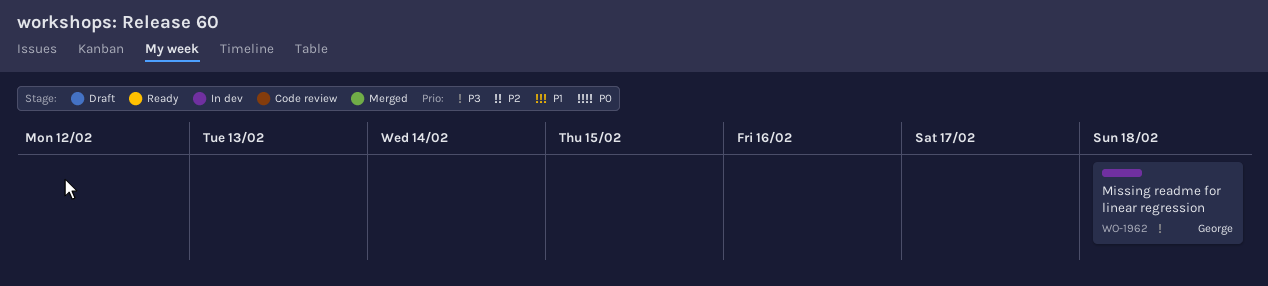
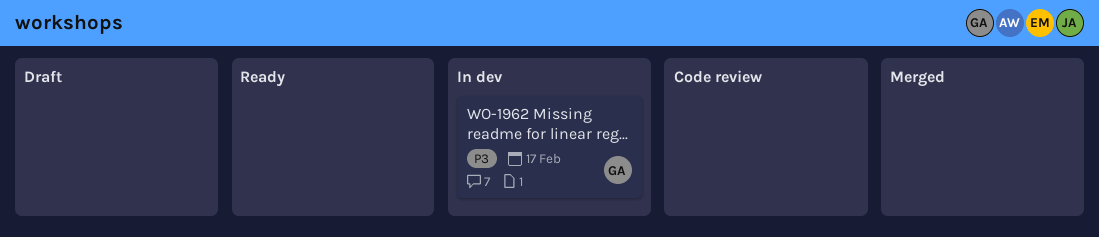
WO-1962, due: Feb 18 -> Feb 17

